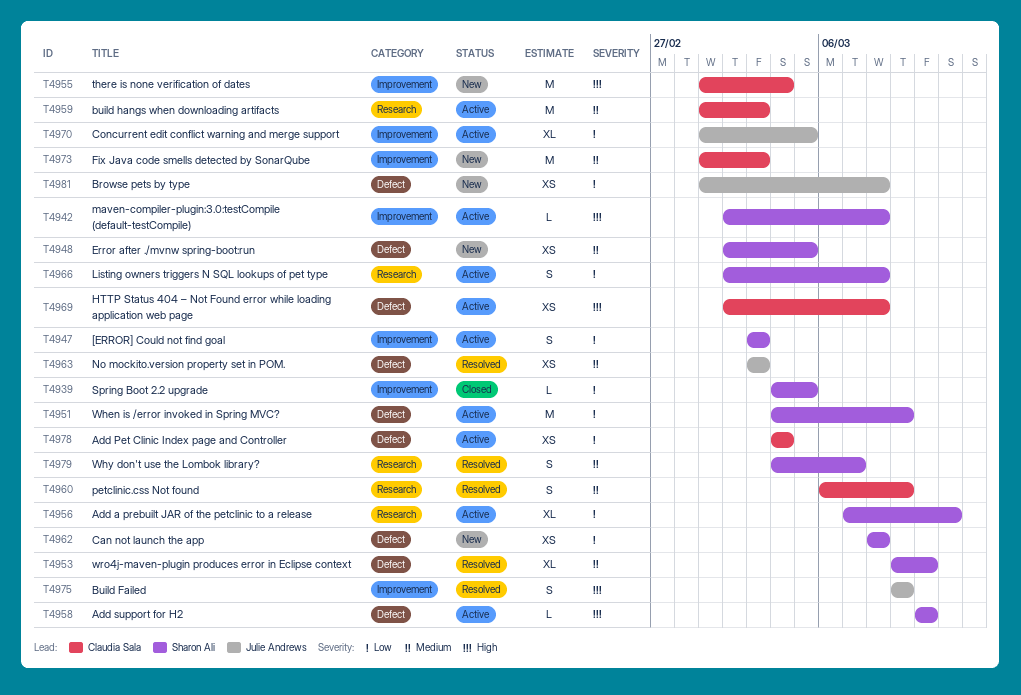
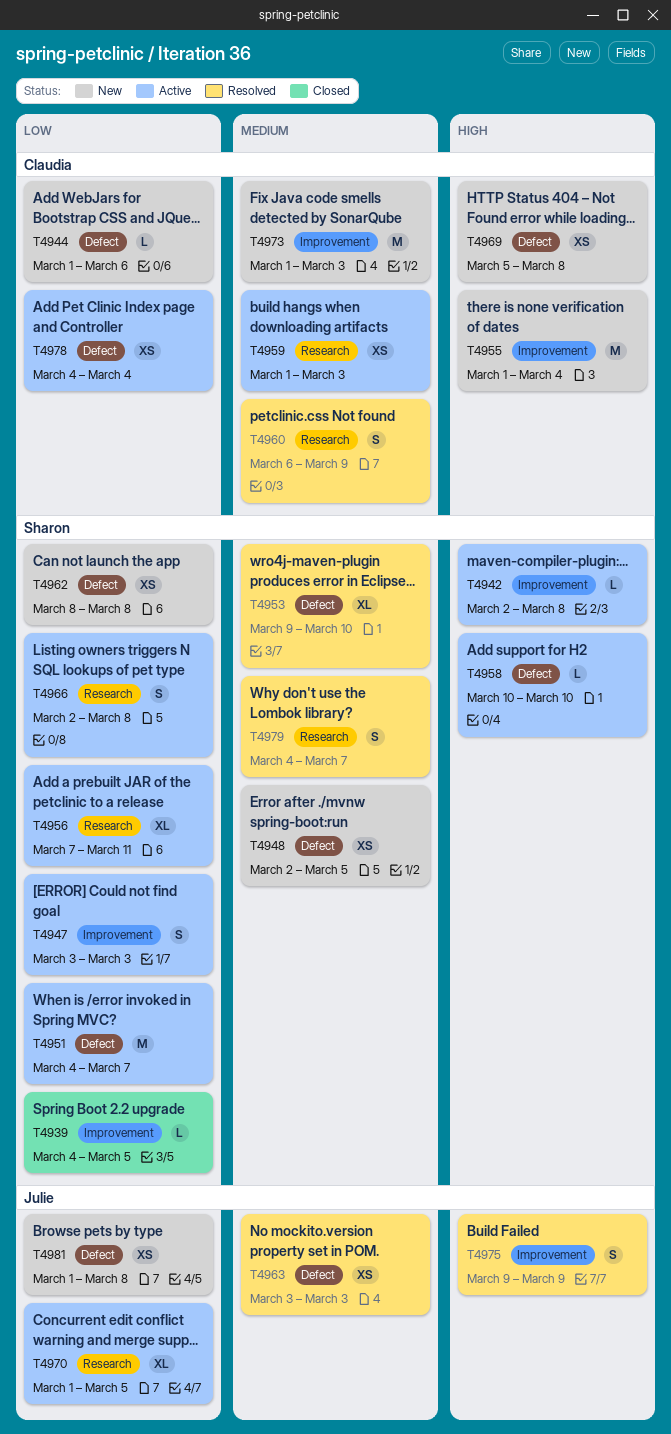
T4944: none -> present
T4951, due: Mar 9 -> Mar 7
T4959, estimate: M -> XS
T4969, status: Active -> New
T4969, start: Mar 2 -> Mar 5
T4970, label: Improvement -> Research

